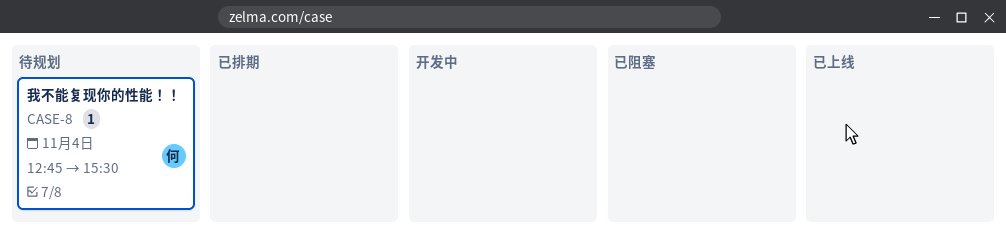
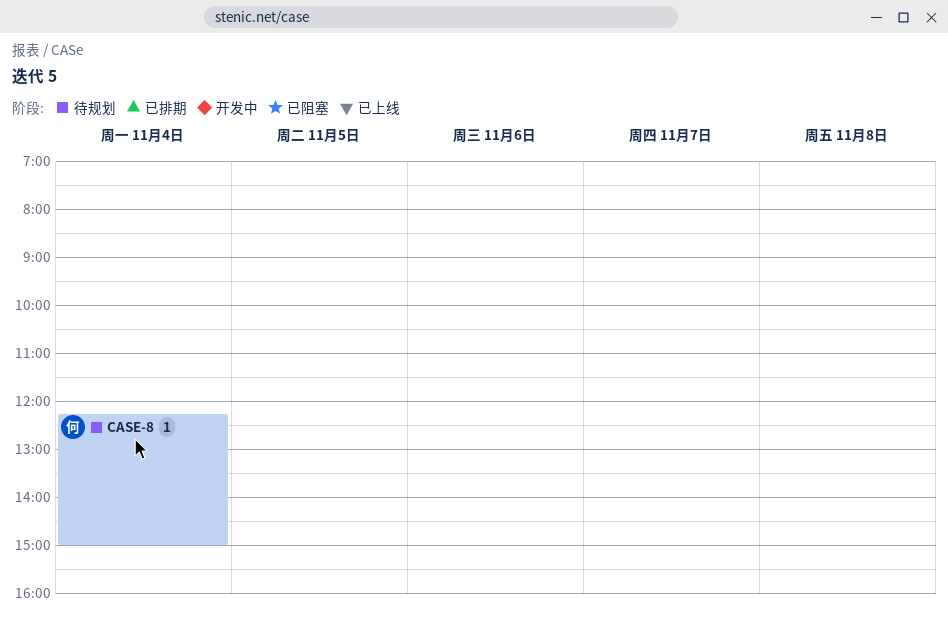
CASE-8, begins: 12:45 -> 12:15
CASE-8, ends: 15:30 -> 15:00

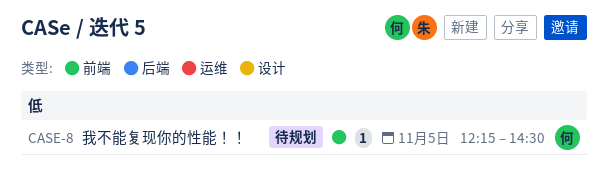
CASE-8, day: Nov 4 -> Nov 5
CASE-8, ends: 15:00 -> 14:30

